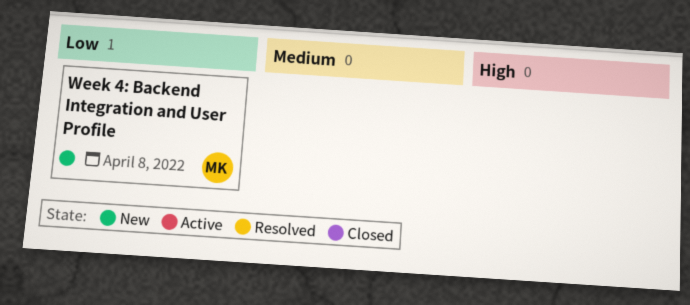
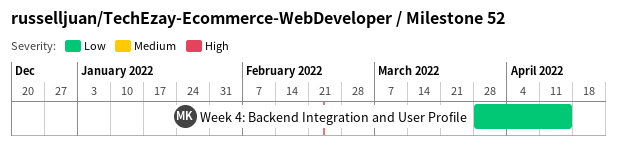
Week 4: Backend Integration and User Profile, due: Apr 8 -> Apr 15

